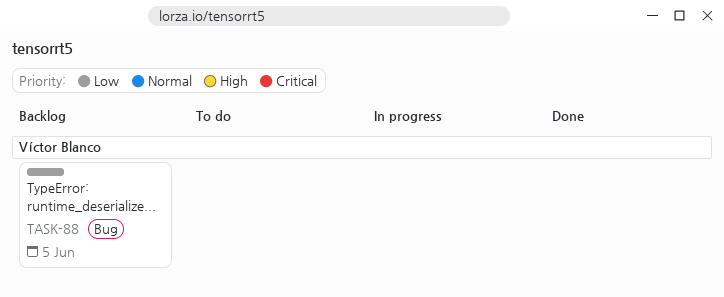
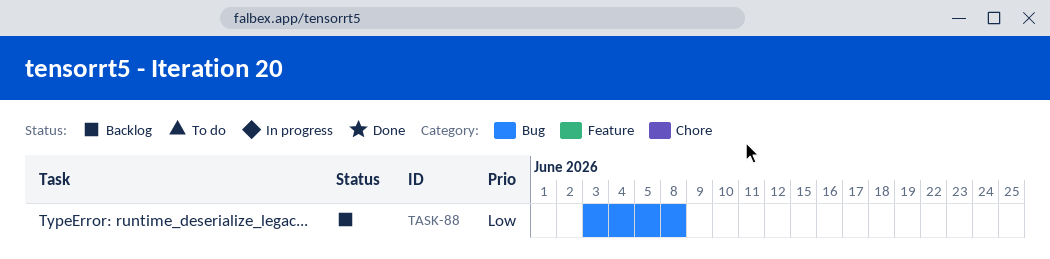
TASK-88, due: Jun 5 -> Jun 8

